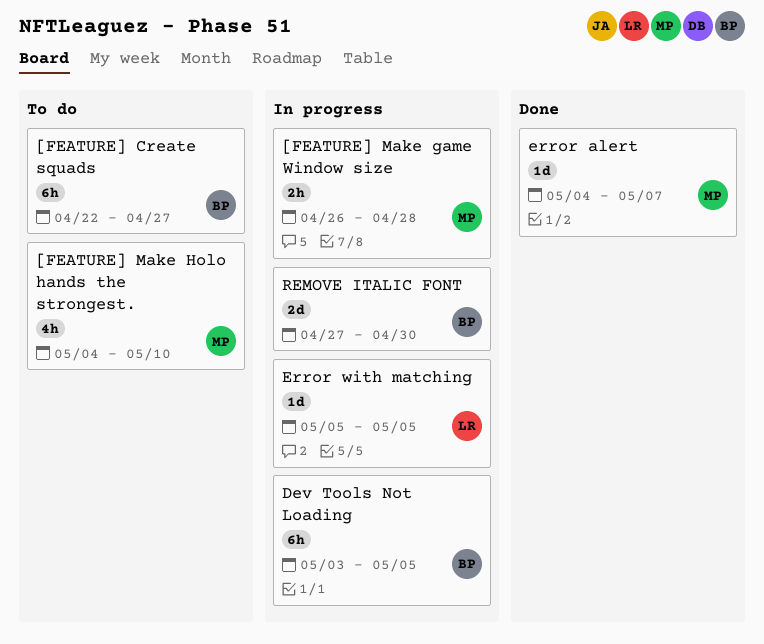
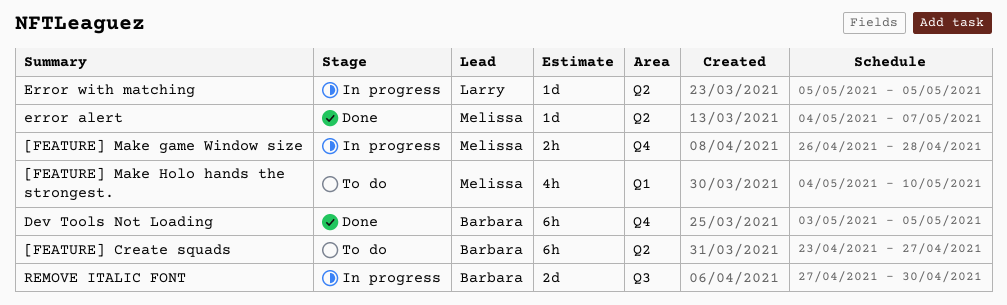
[FEATURE] Create squads, start: Apr 22 -> Apr 23
Dev Tools Not Loading, status: In progress -> Done

